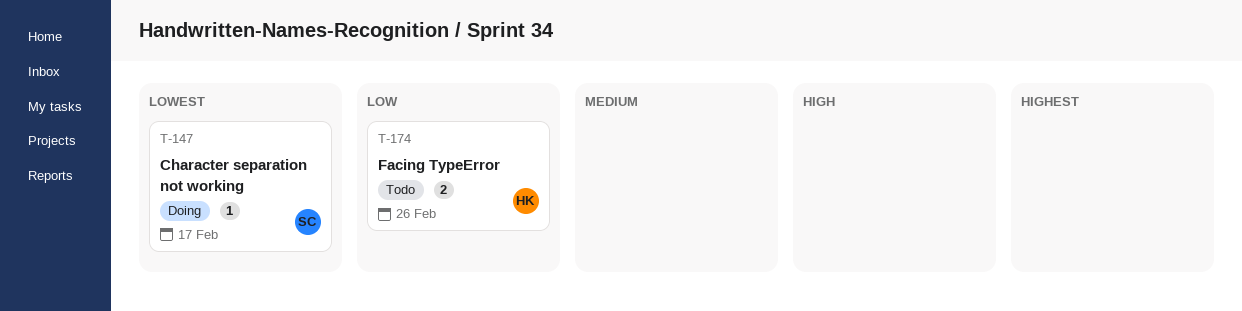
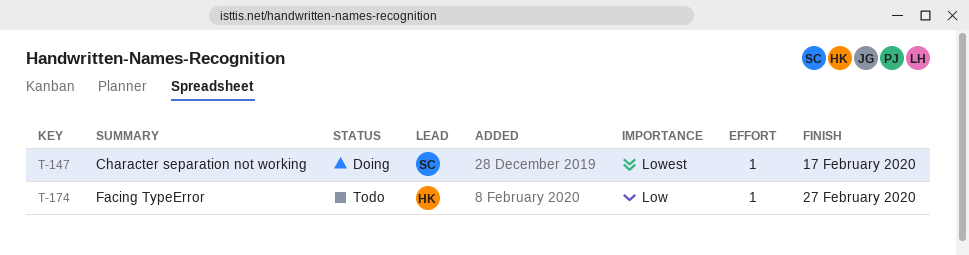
T-174, estimate: 2 -> 1
T-174, due: Feb 26 -> Feb 27

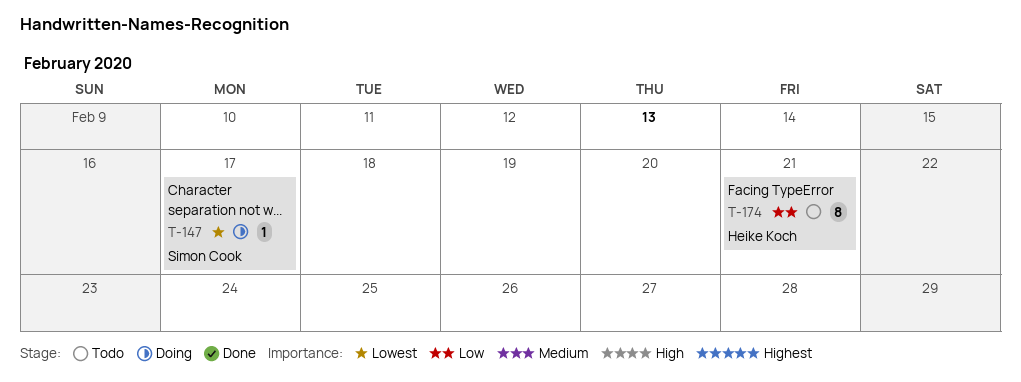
T-174, estimate: 1 -> 8
T-174, due: Feb 27 -> Feb 21

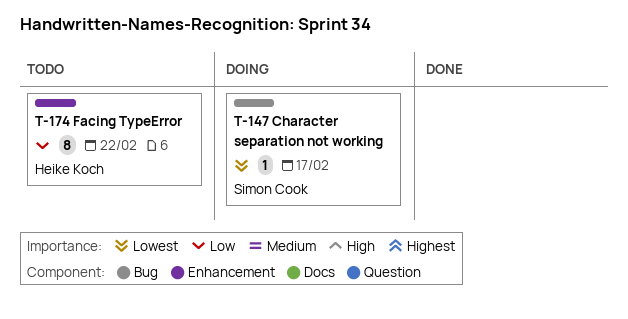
T-174, due: Feb 21 -> Feb 22

